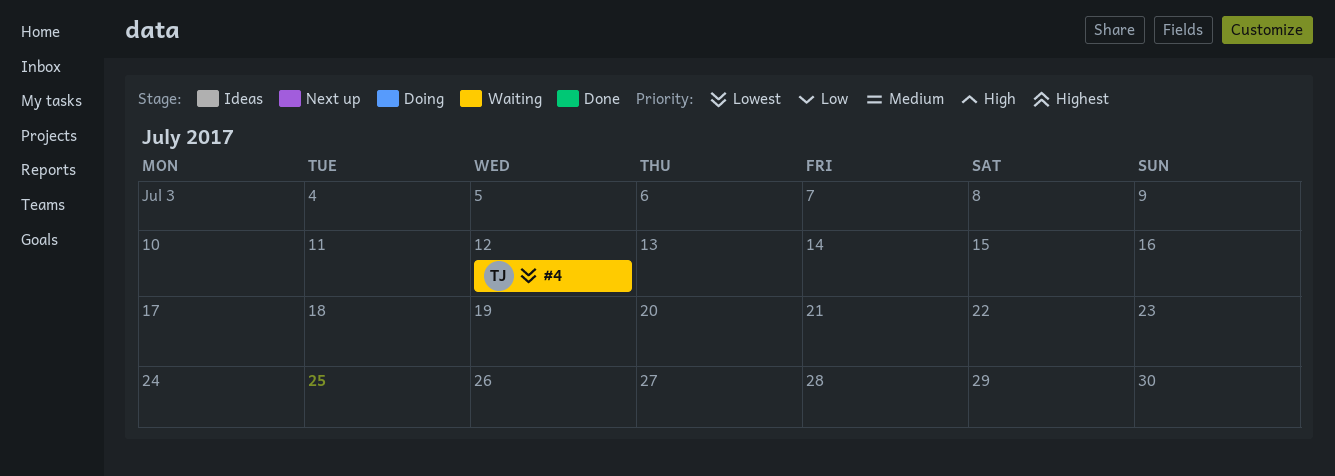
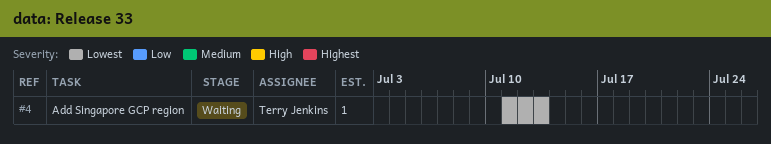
#4, start: Jul 12 -> Jul 11
#4, due: Jul 12 -> Jul 13

